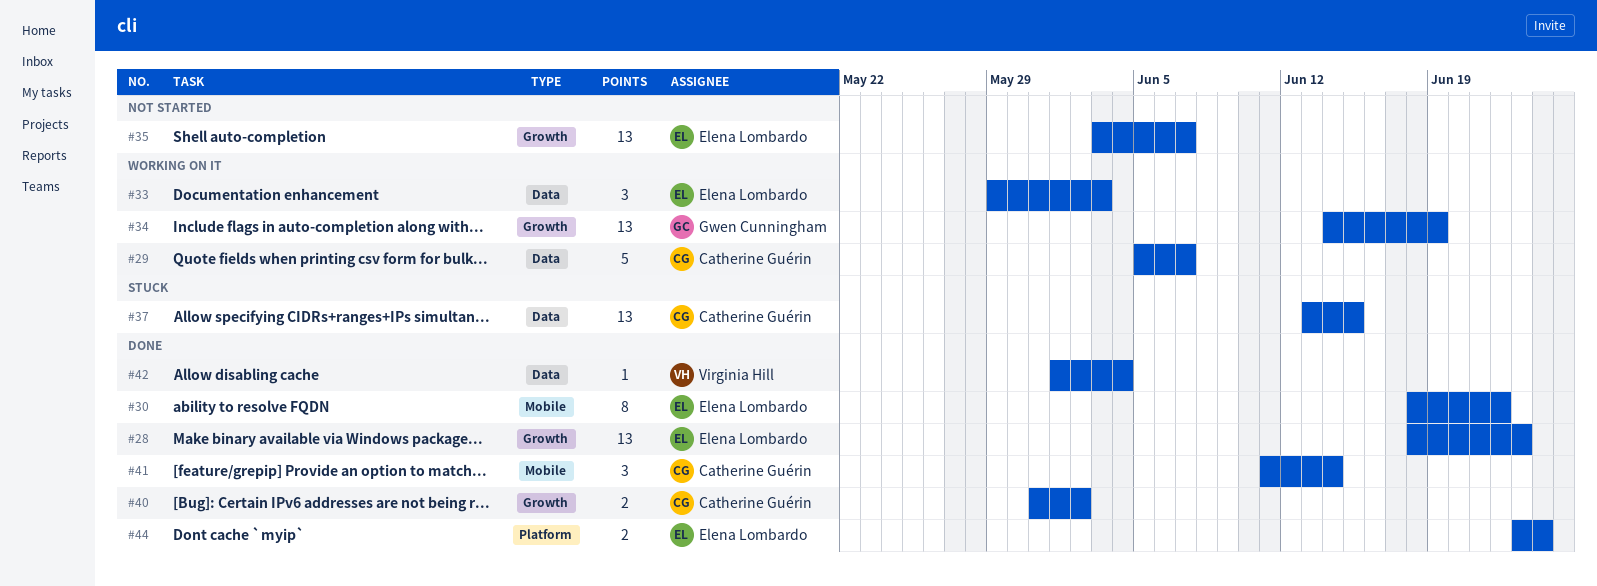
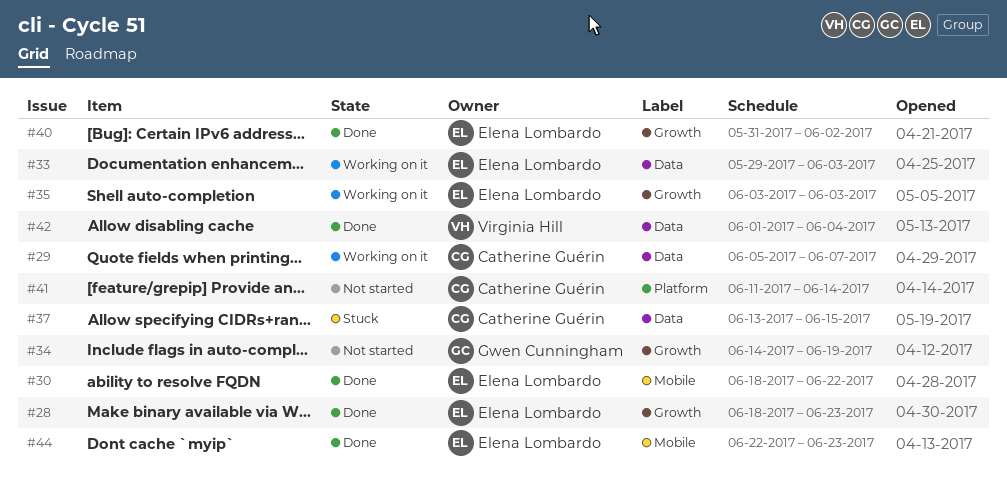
#34, status: Working on it -> Not started
#35, status: Not started -> Working on it
#35, due: Jun 7 -> Jun 3
#40, owner: Catherine Guérin -> Elena Lombardo
#41, status: Done -> Not started
#41, label: Mobile -> Platform
#44, label: Platform -> Mobile
#44, start: Jun 23 -> Jun 22
#44, due: Jun 24 -> Jun 23

